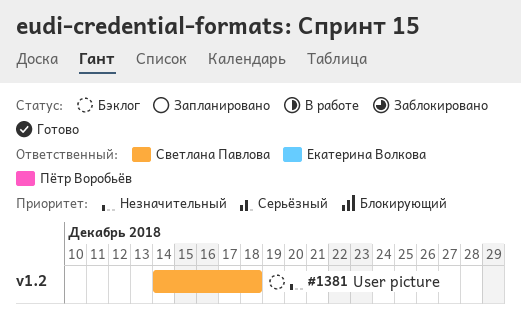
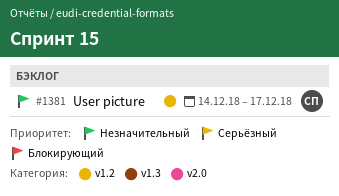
#1381, due: Dec 18 -> Dec 17

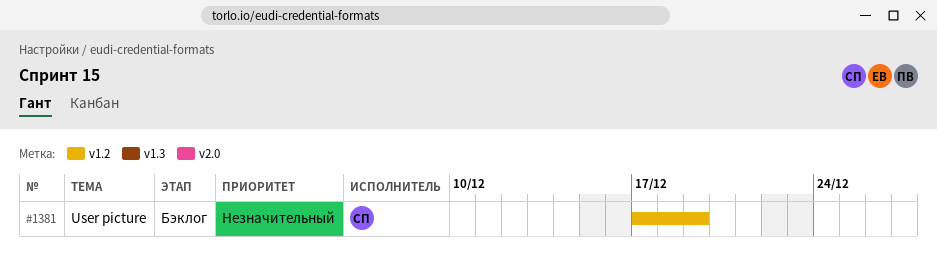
#1381, start: Dec 14 -> Dec 17
#1381, due: Dec 17 -> Dec 19

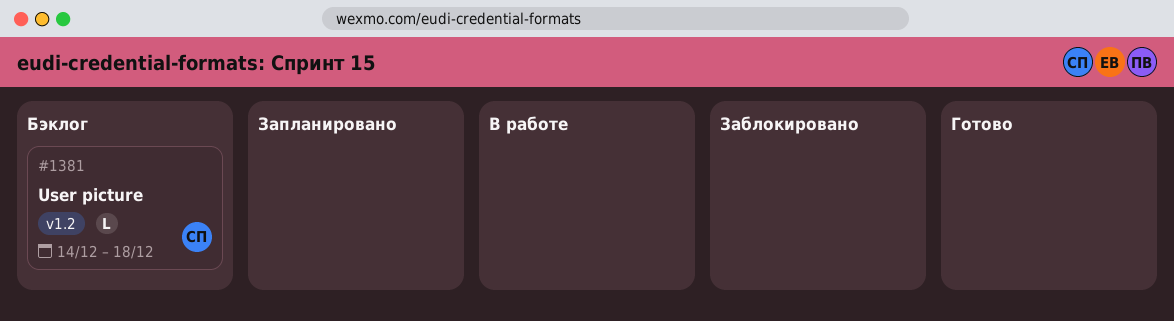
#1381, start: Dec 17 -> Dec 14
#1381, due: Dec 19 -> Dec 18

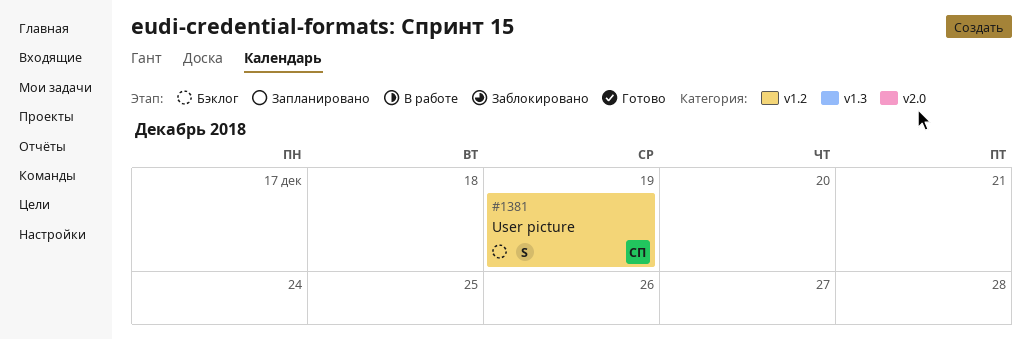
#1381, estimate: L -> S
#1381, due: Dec 18 -> Dec 19

